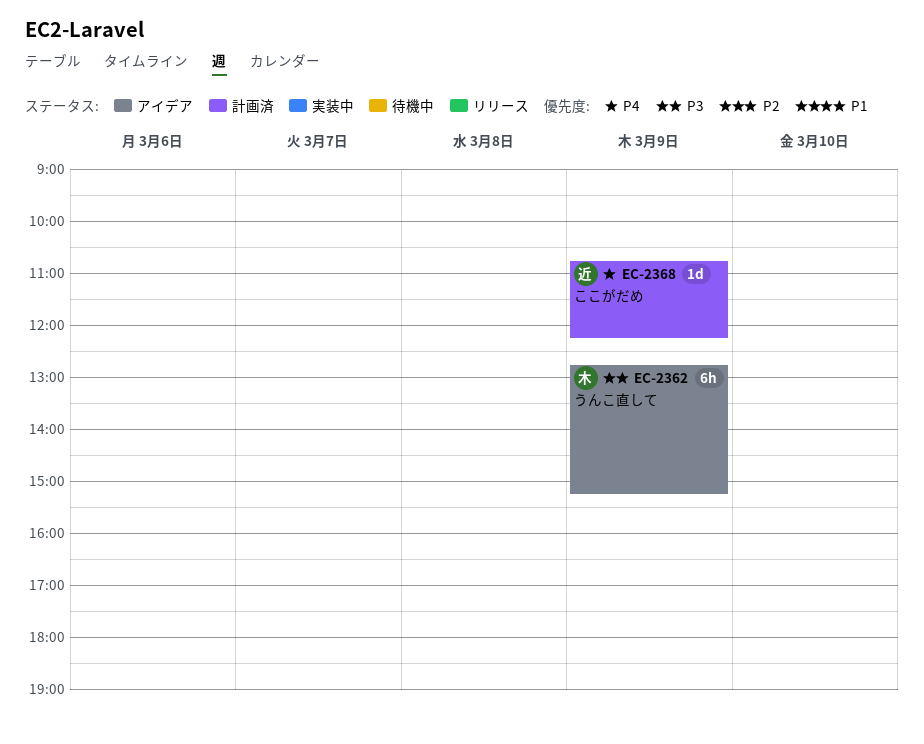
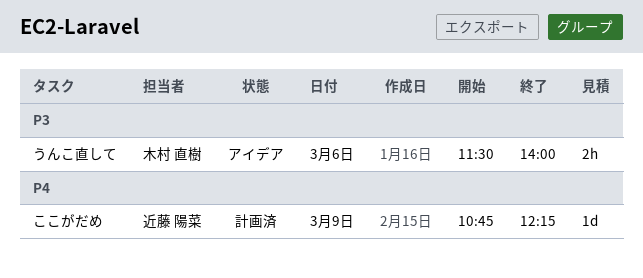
うんこ直して, estimate: 6h -> 2h
うんこ直して, day: Mar 9 -> Mar 6
うんこ直して, begins: 12:45 -> 11:30
うんこ直して, ends: 15:15 -> 14:00

